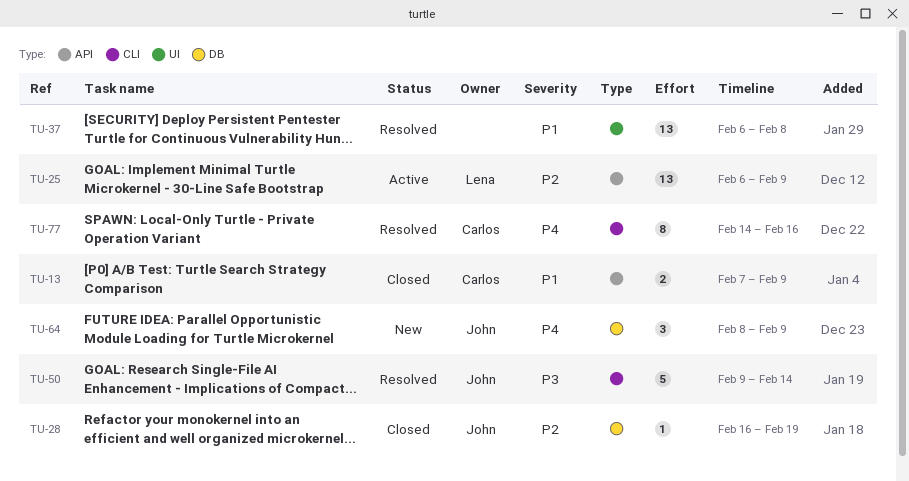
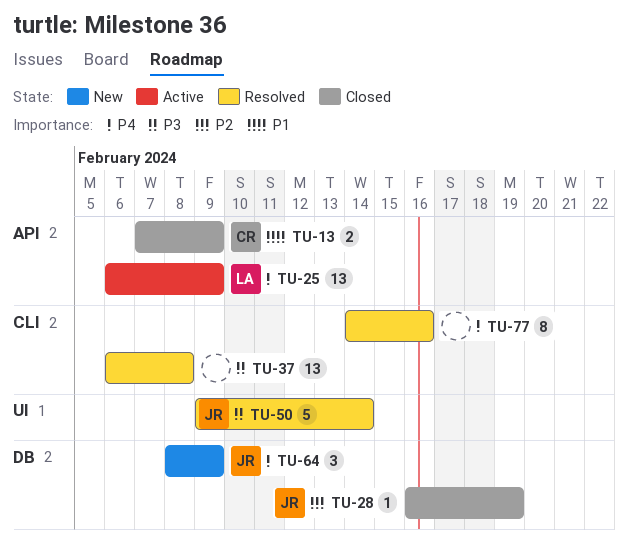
TU-25, priority: P2 -> P4
TU-37, priority: P1 -> P3
TU-37, label: UI -> CLI
TU-50, label: CLI -> UI
TU-77, owner: Carlos -> none

